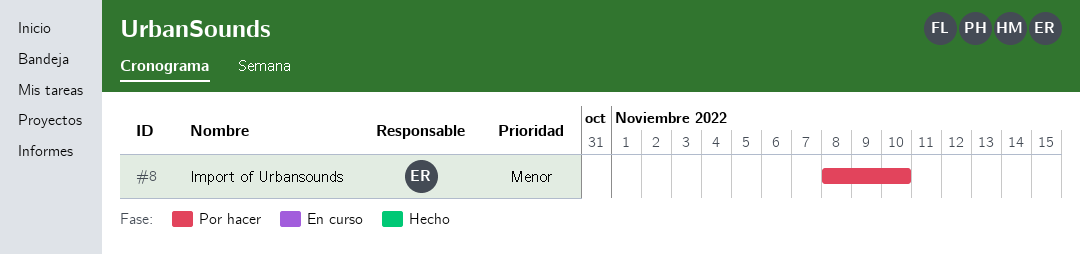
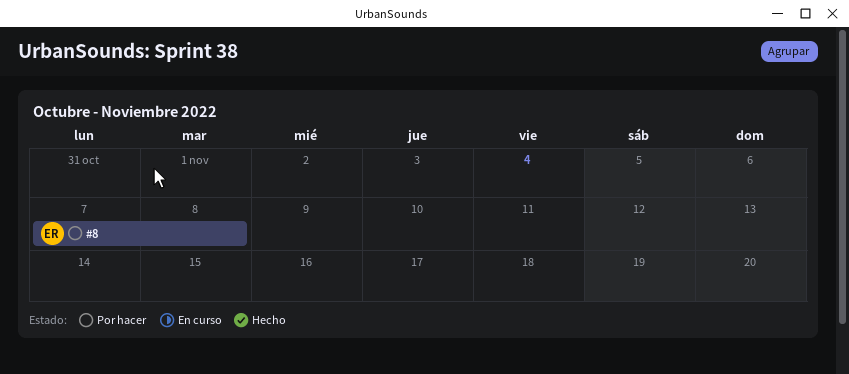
#8, start: Nov 8 -> Nov 7
#8, due: Nov 10 -> Nov 8

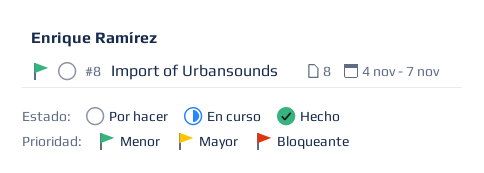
#8, start: Nov 7 -> Nov 4
#8, due: Nov 8 -> Nov 7

